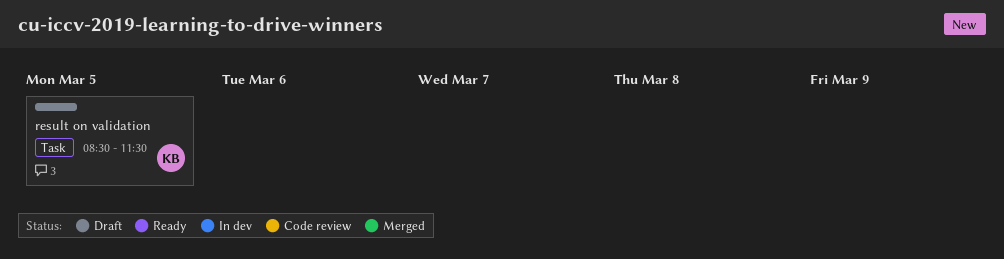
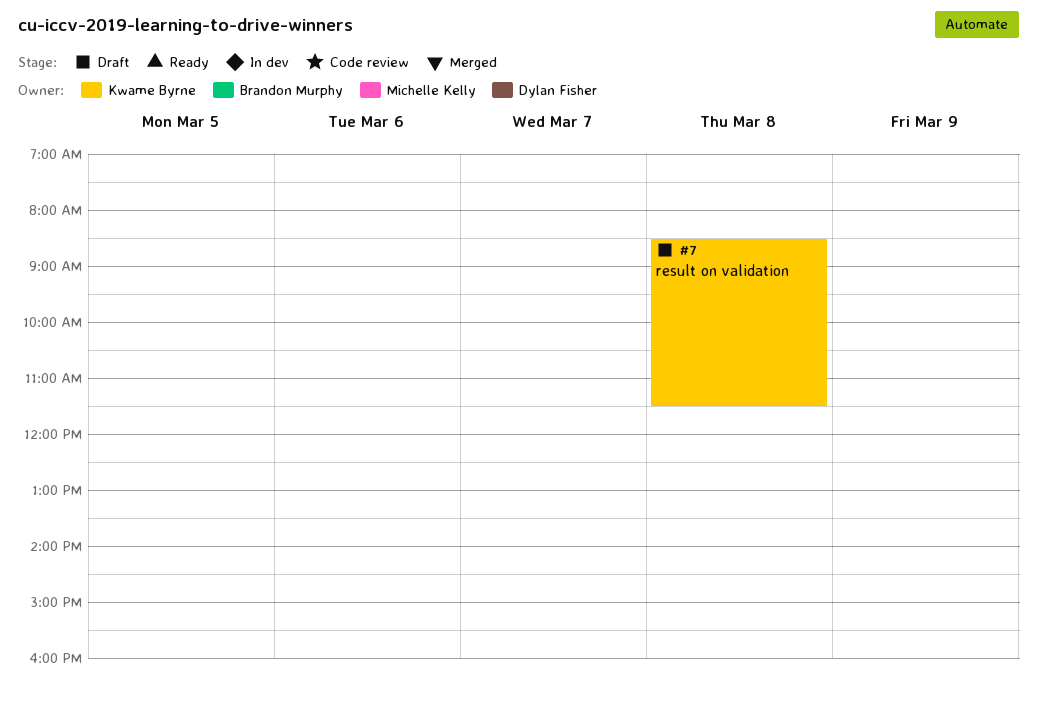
result on validation, day: Mar 5 -> Mar 8

